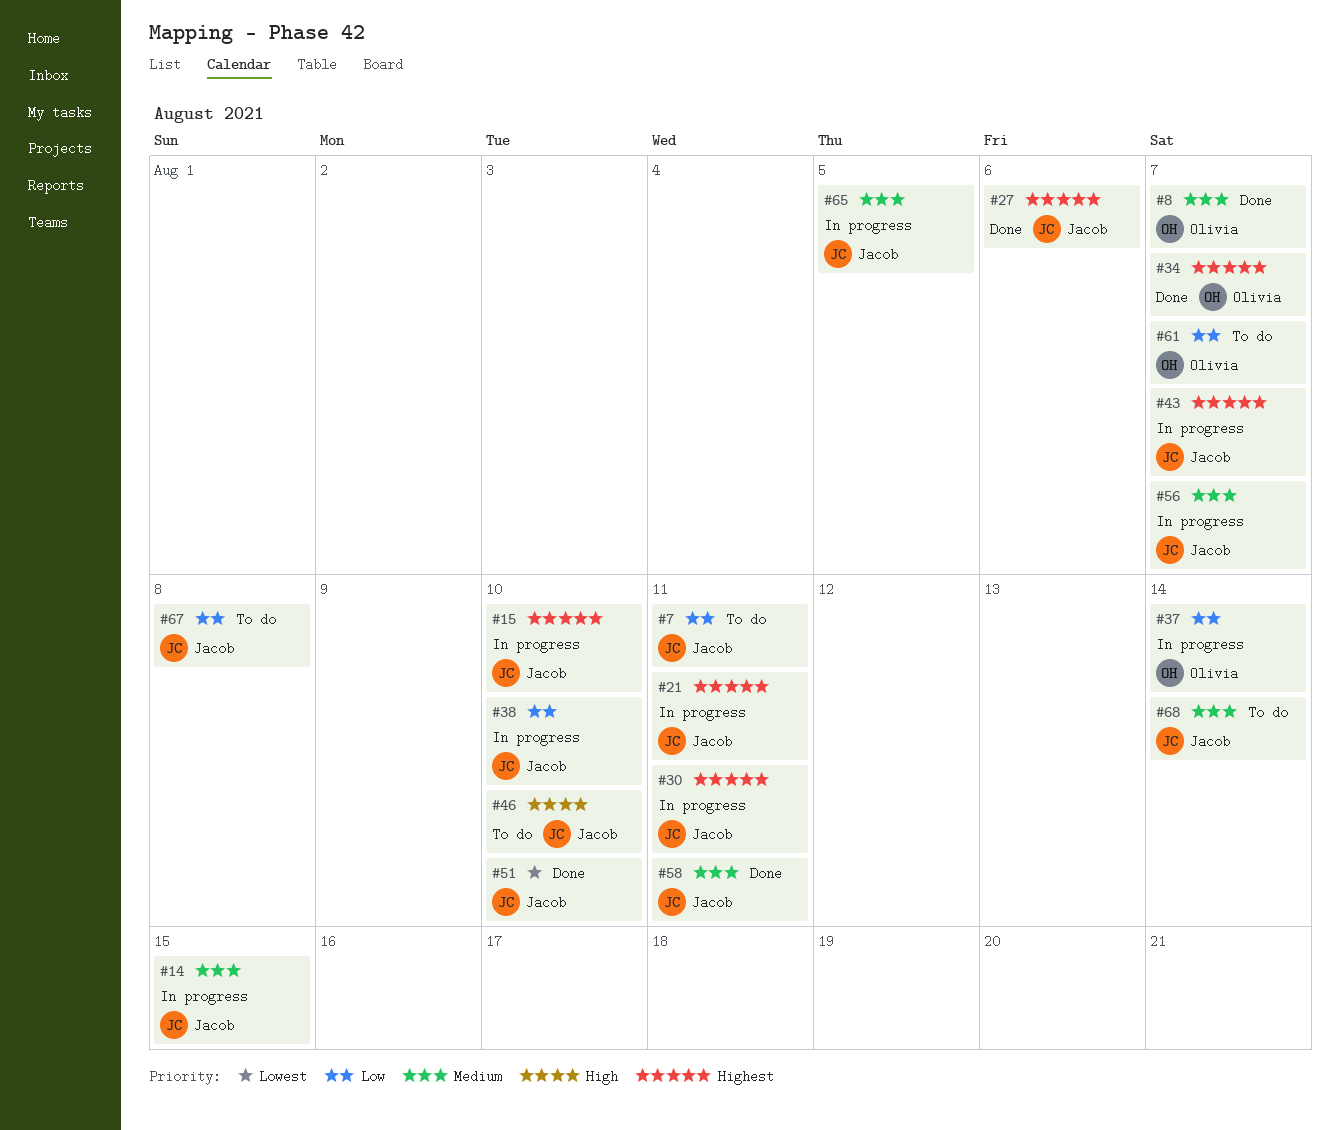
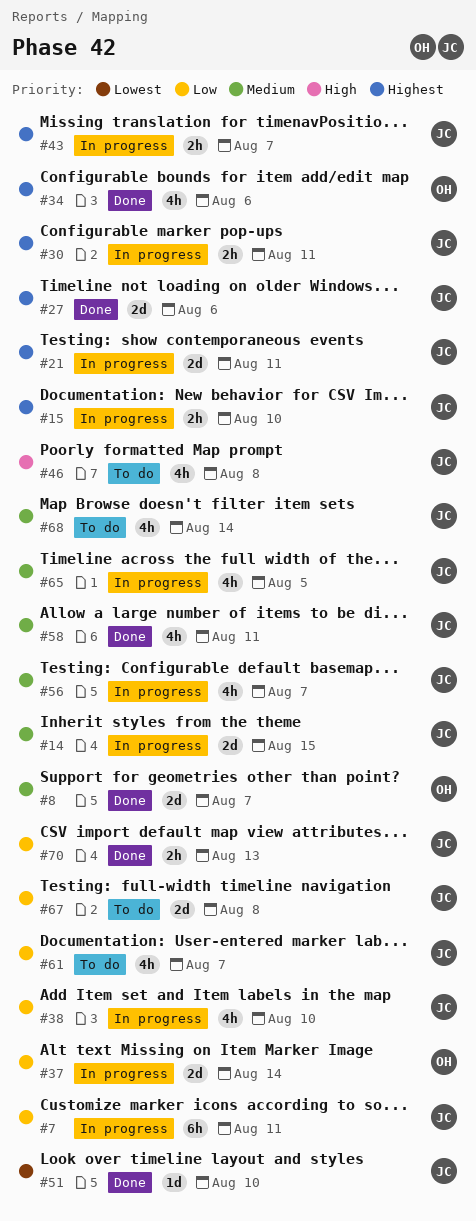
#7, status: To do -> In progress
#34, due: Aug 7 -> Aug 6
#46, due: Aug 10 -> Aug 8
#61, owner: Olivia -> Jacob
#70: none -> present

